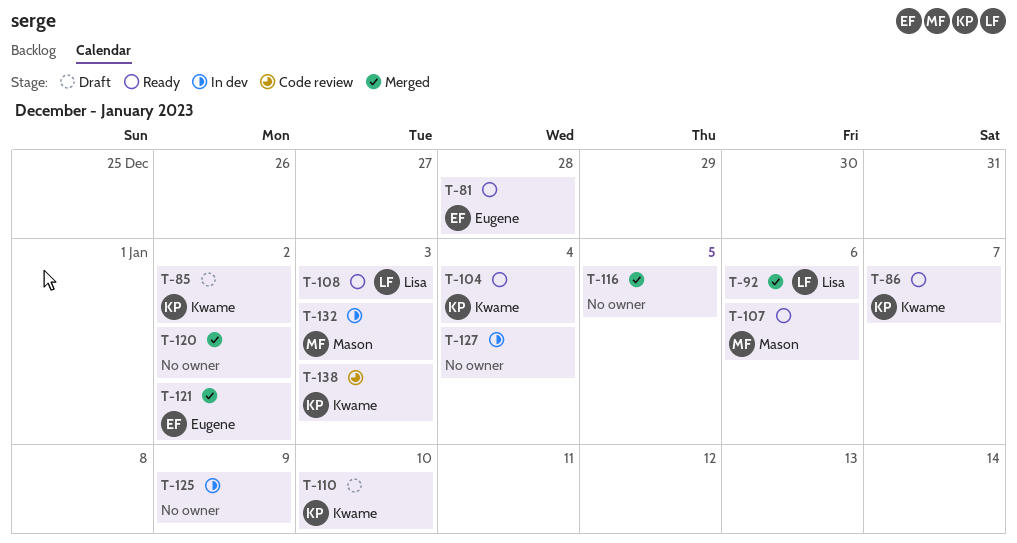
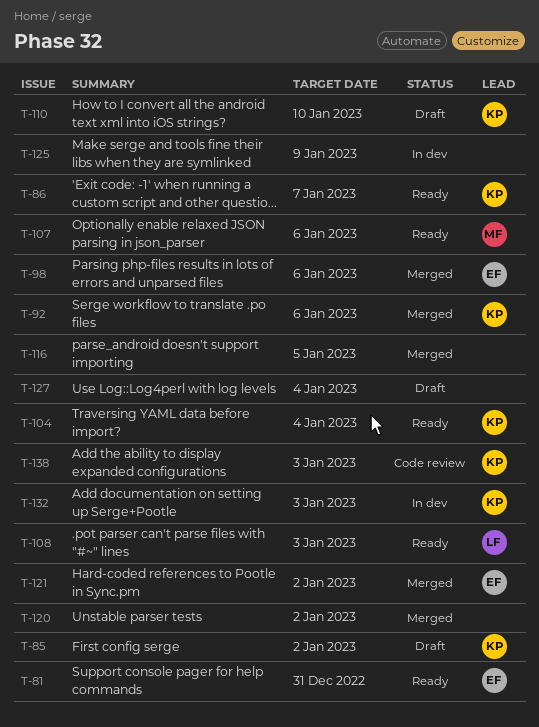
T-81, due: Dec 28 -> Dec 31
T-92, owner: Lisa -> Kwame
T-98: none -> present
T-127, status: In dev -> Draft
T-132, owner: Mason -> Kwame

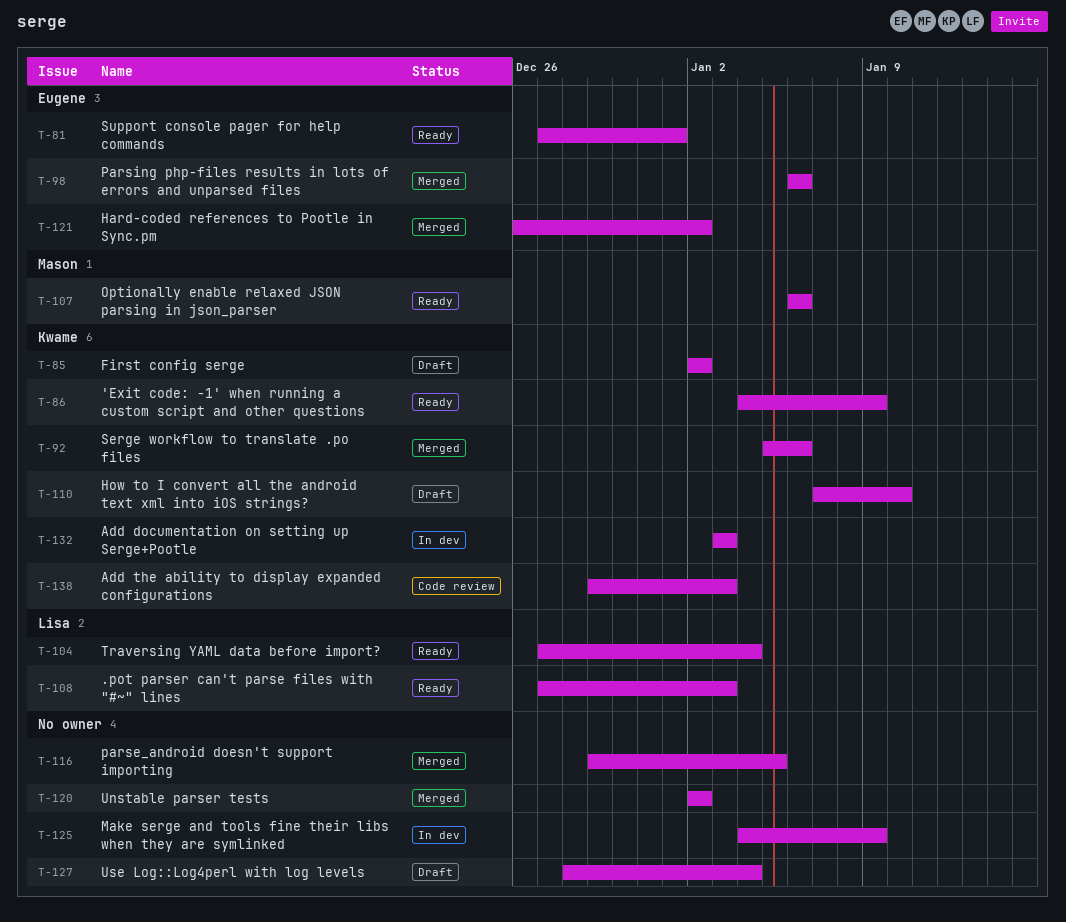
T-81, due: Dec 31 -> Jan 1
T-86, due: Jan 7 -> Jan 9
T-104, owner: Kwame -> Lisa

